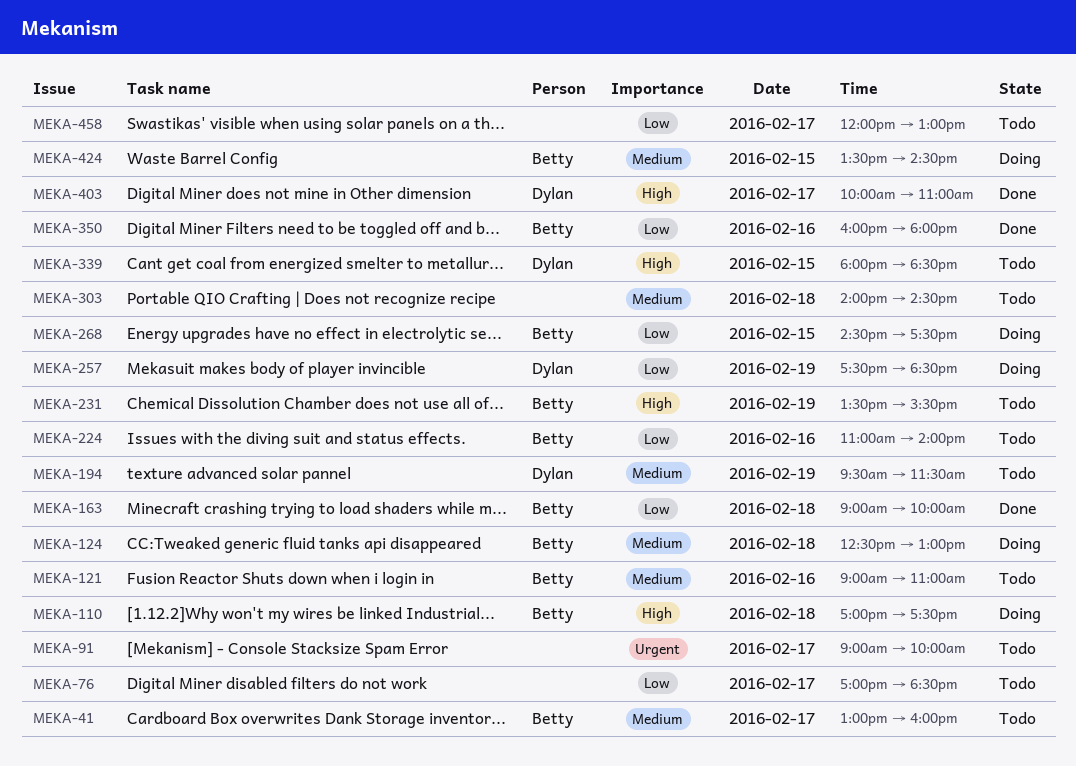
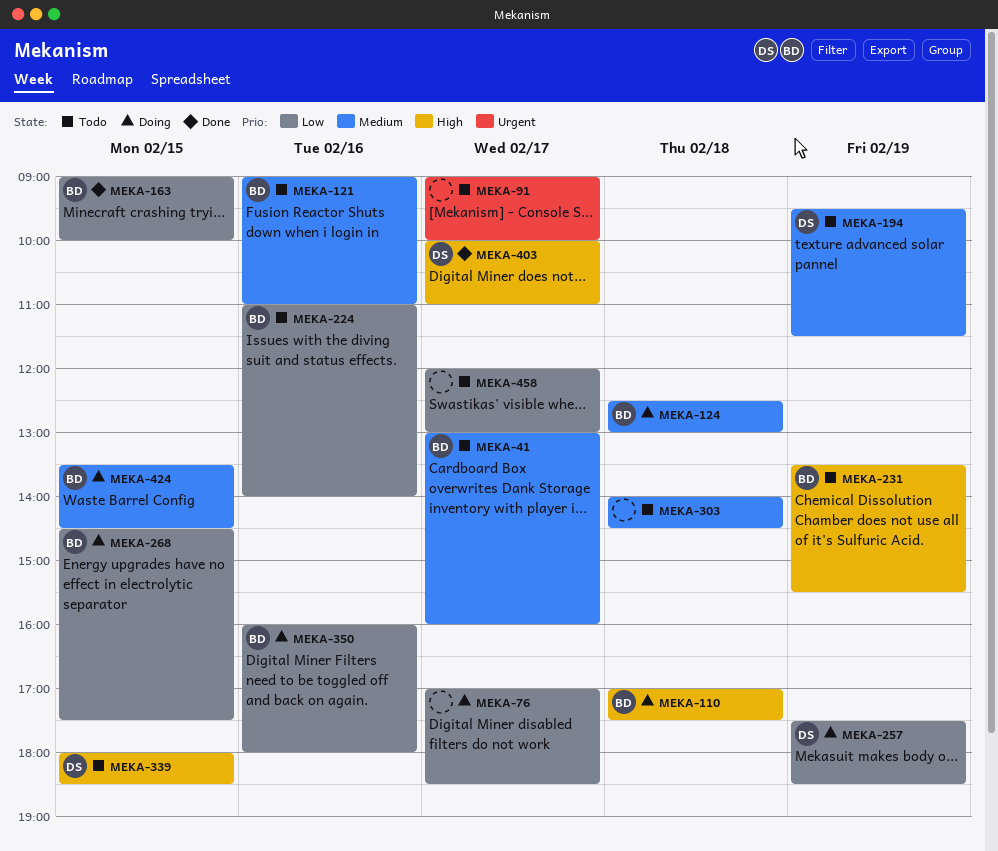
MEKA-76, status: Todo -> Doing
MEKA-163, day: Feb 18 -> Feb 15
MEKA-350, status: Done -> Doing

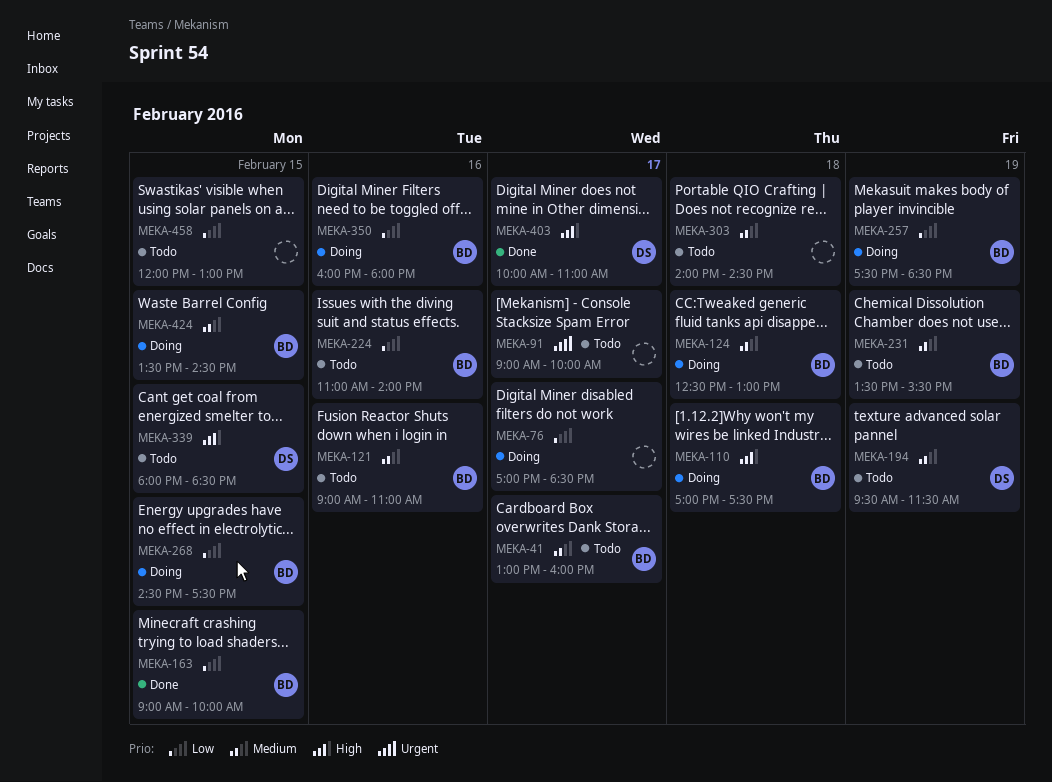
MEKA-231, priority: High -> Medium
MEKA-257, owner: DS -> BD
MEKA-458, day: Feb 17 -> Feb 15

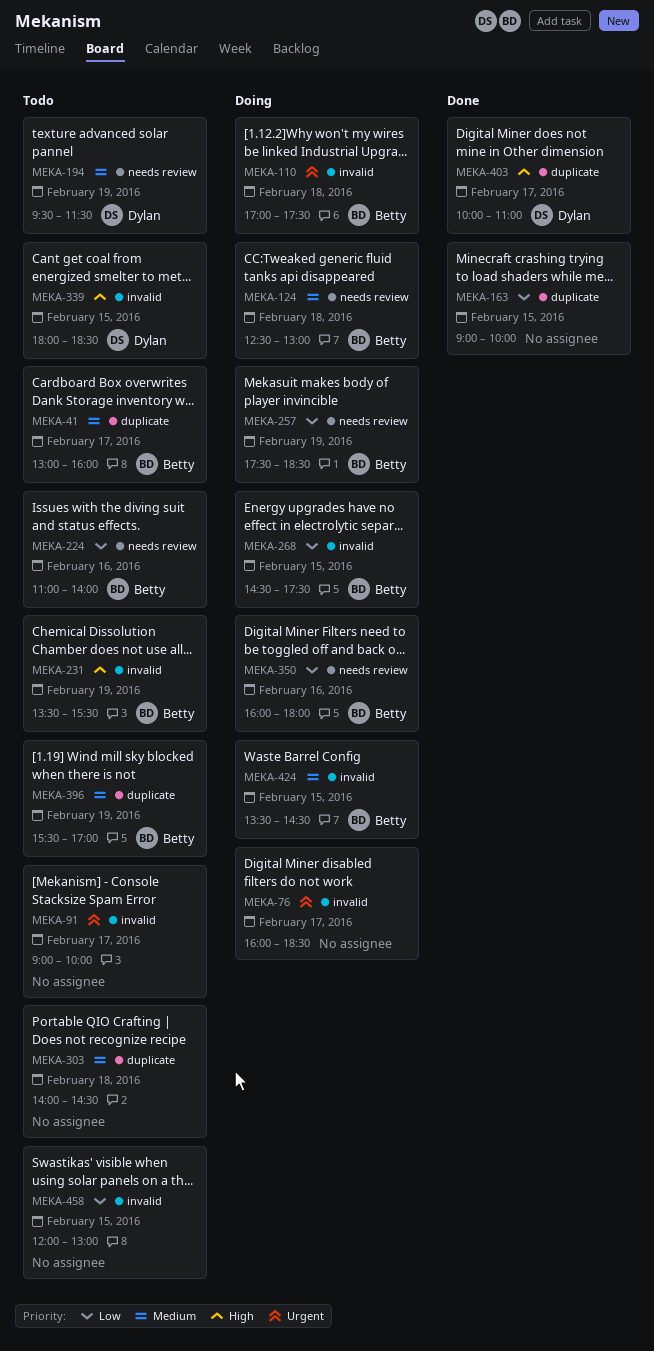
MEKA-76, priority: Low -> Urgent
MEKA-76, begins: 17:00 -> 16:00
MEKA-110, priority: High -> Urgent
MEKA-121: present -> none
MEKA-163, owner: Betty -> none
MEKA-231, priority: Medium -> High
MEKA-396: none -> present

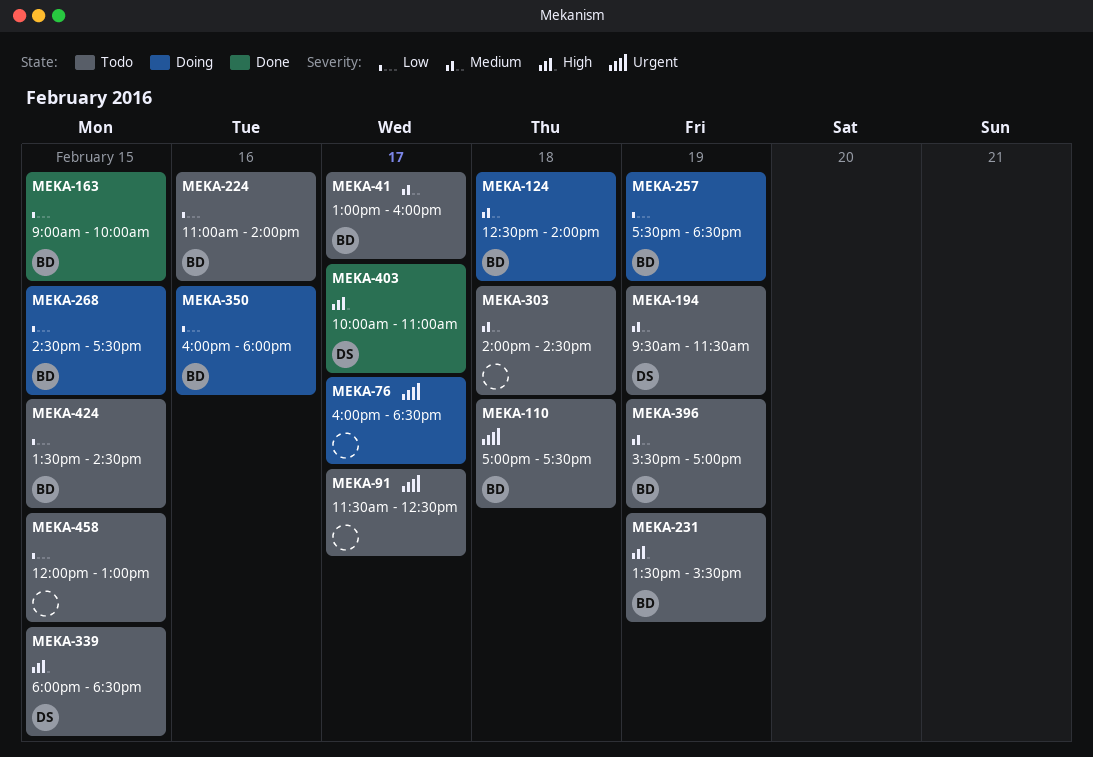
MEKA-91, begins: 09:00 -> 11:30
MEKA-91, ends: 10:00 -> 12:30
MEKA-110, status: Doing -> Todo
MEKA-124, ends: 13:00 -> 14:00
MEKA-163, owner: none -> Betty
MEKA-424, status: Doing -> Todo
MEKA-424, priority: Medium -> Low

